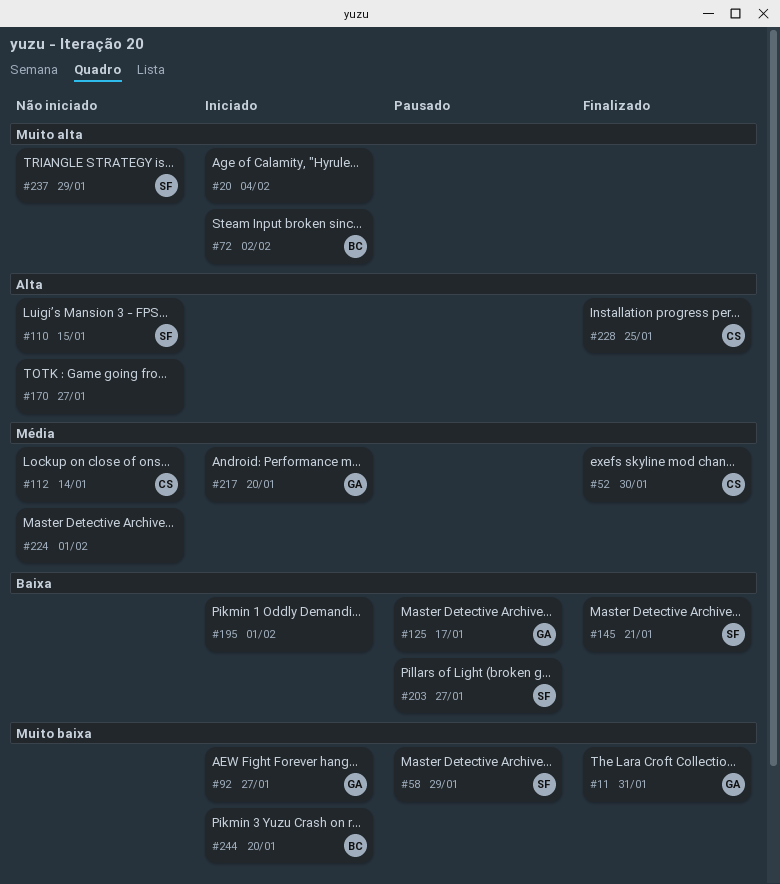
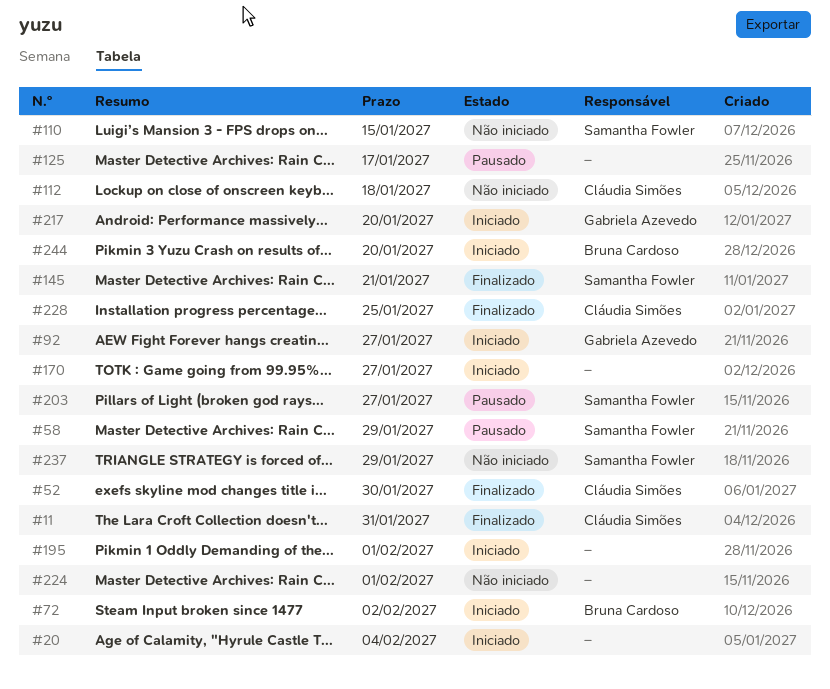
#11, owner: Gabriela Azevedo -> Cláudia Simões
#112, due: Jan 14 -> Jan 18
#125, owner: Gabriela Azevedo -> none
#170, status: Não iniciado -> Iniciado

